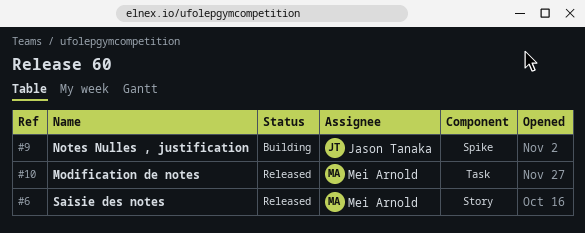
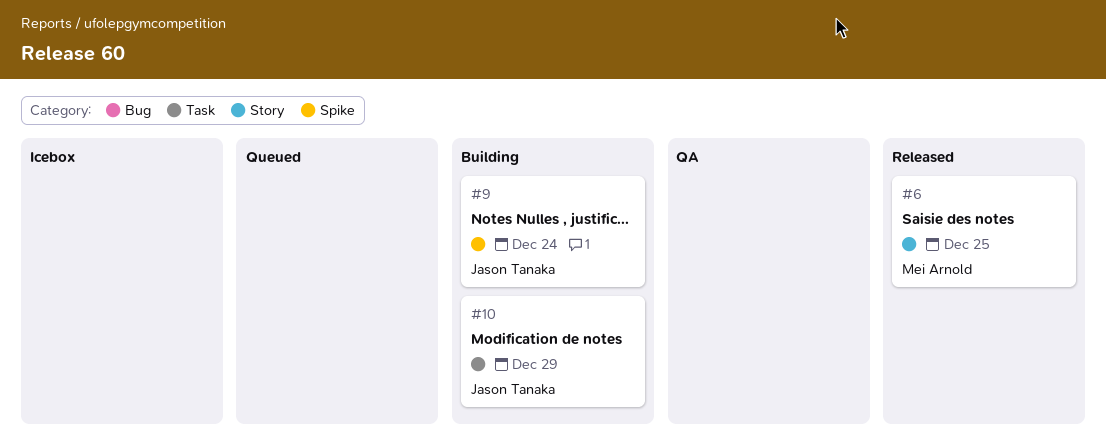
#10, status: Released -> Building
#10, owner: Mei Arnold -> Jason Tanaka

